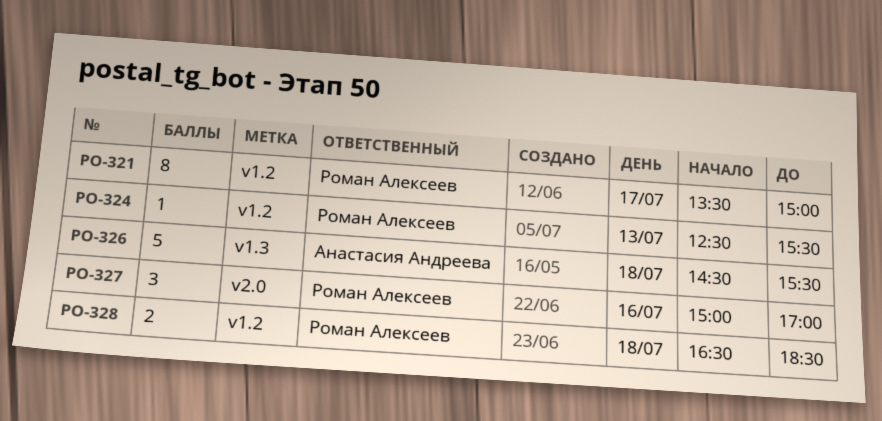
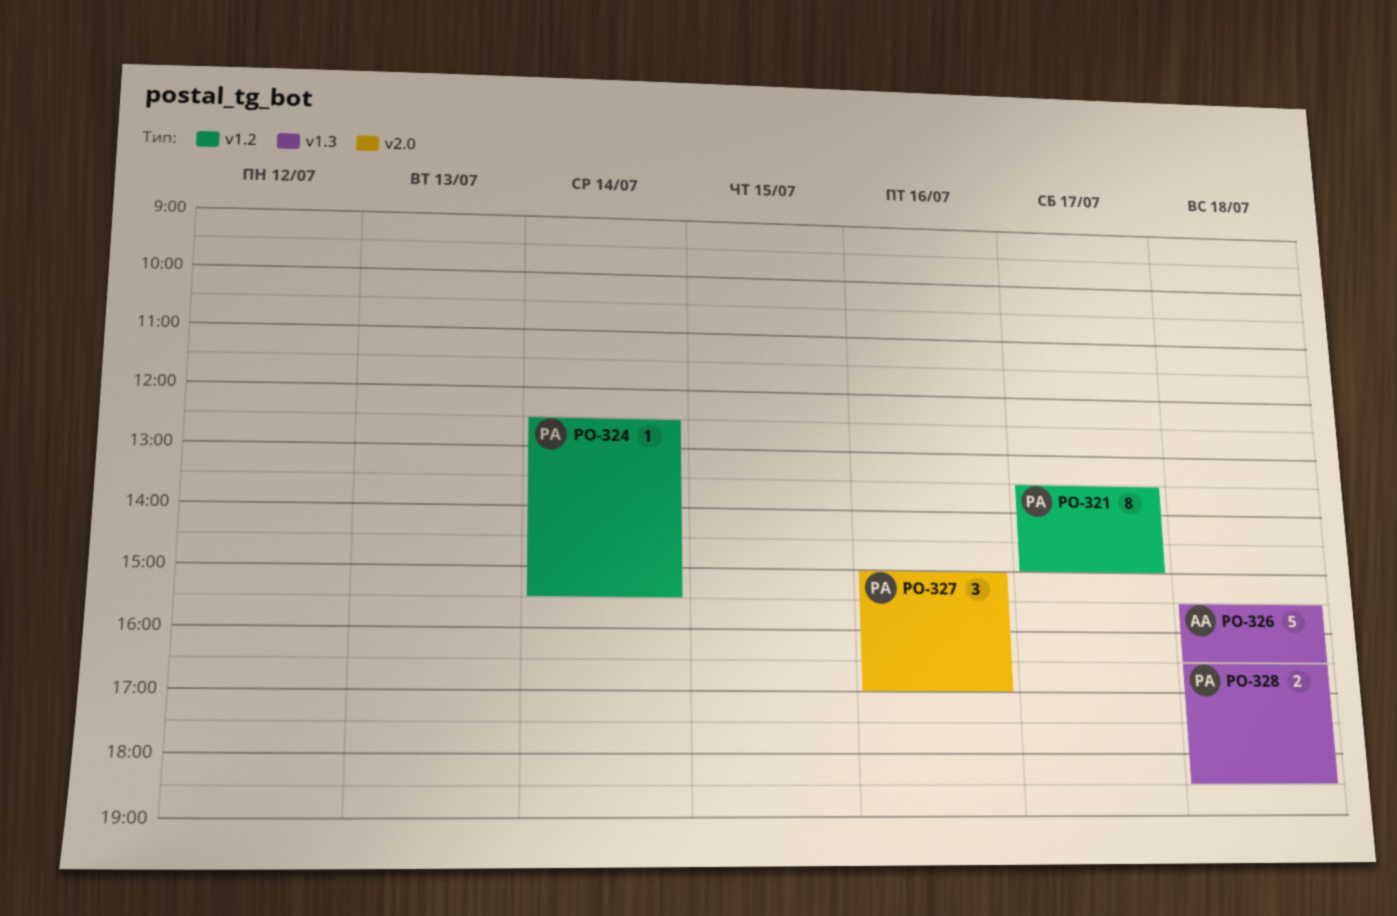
PO-324, day: Jul 13 -> Jul 14
PO-326, begins: 14:30 -> 15:30
PO-326, ends: 15:30 -> 16:30
PO-328, label: v1.2 -> v1.3

